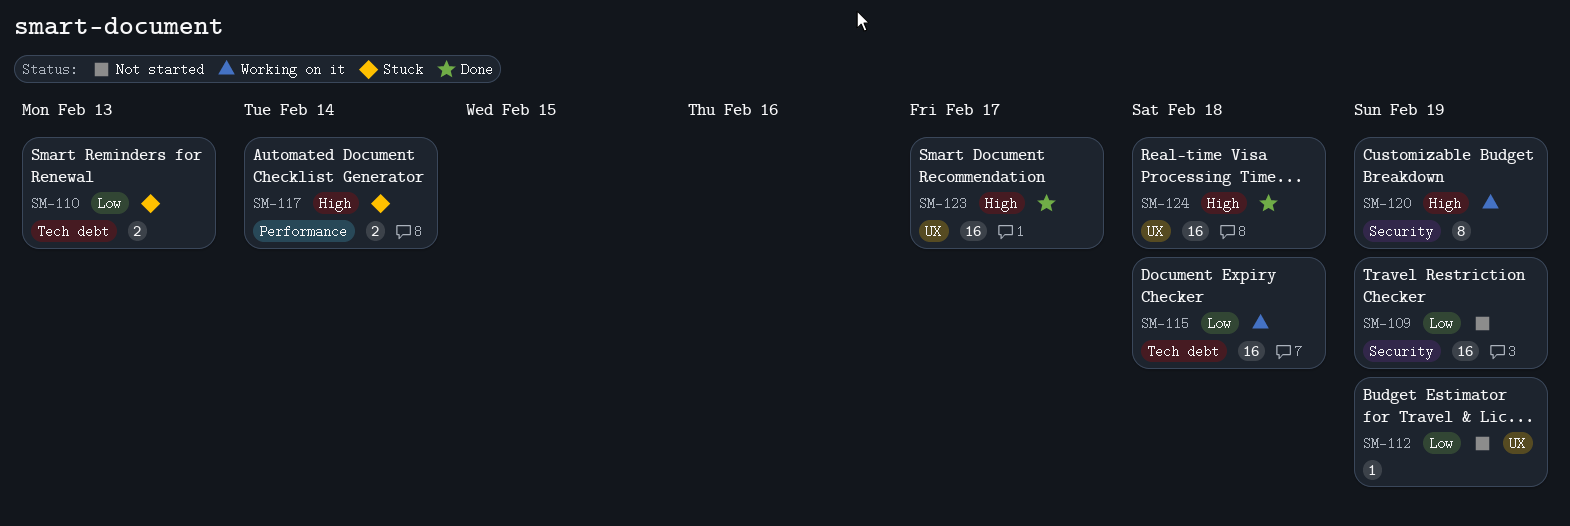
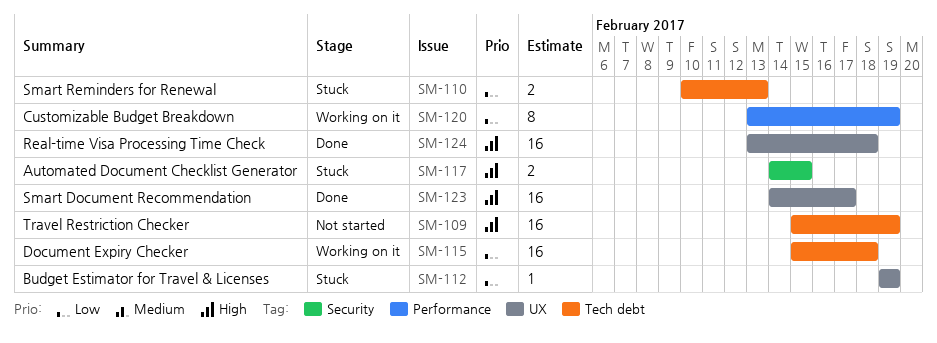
SM-109, priority: Low -> High
SM-109, label: Security -> Tech debt
SM-112, status: Not started -> Stuck
SM-117, label: Performance -> Security
SM-117, due: Feb 14 -> Feb 15
SM-120, priority: High -> Low
SM-120, label: Security -> Performance

